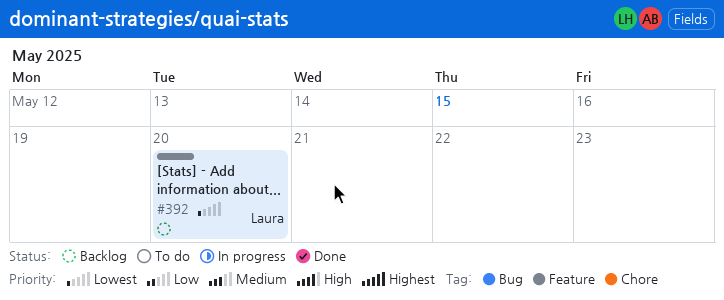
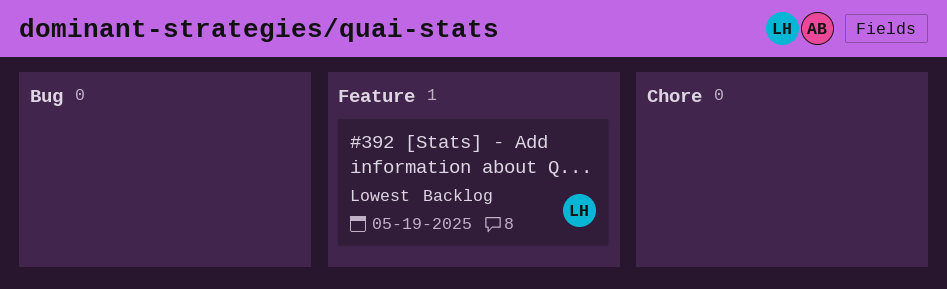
#392, due: May 20 -> May 19

